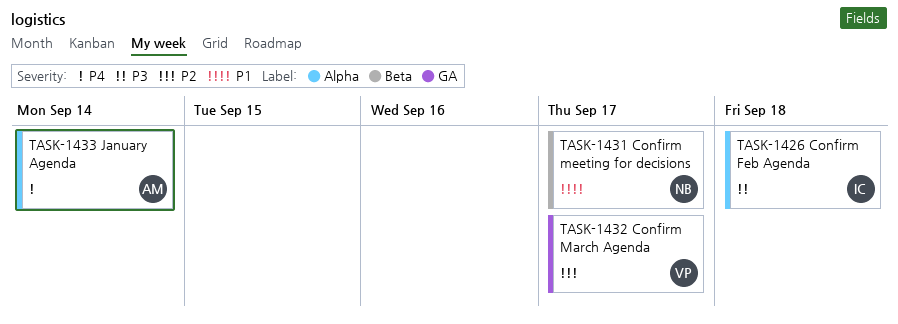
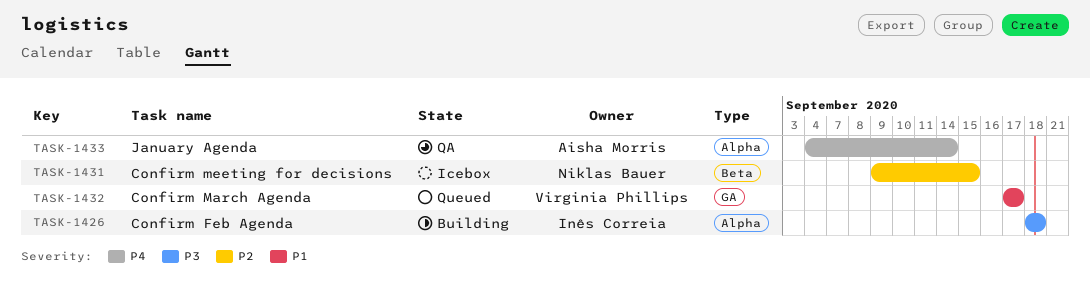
TASK-1431, priority: P1 -> P2
TASK-1431, due: Sep 17 -> Sep 15
TASK-1432, priority: P2 -> P1

